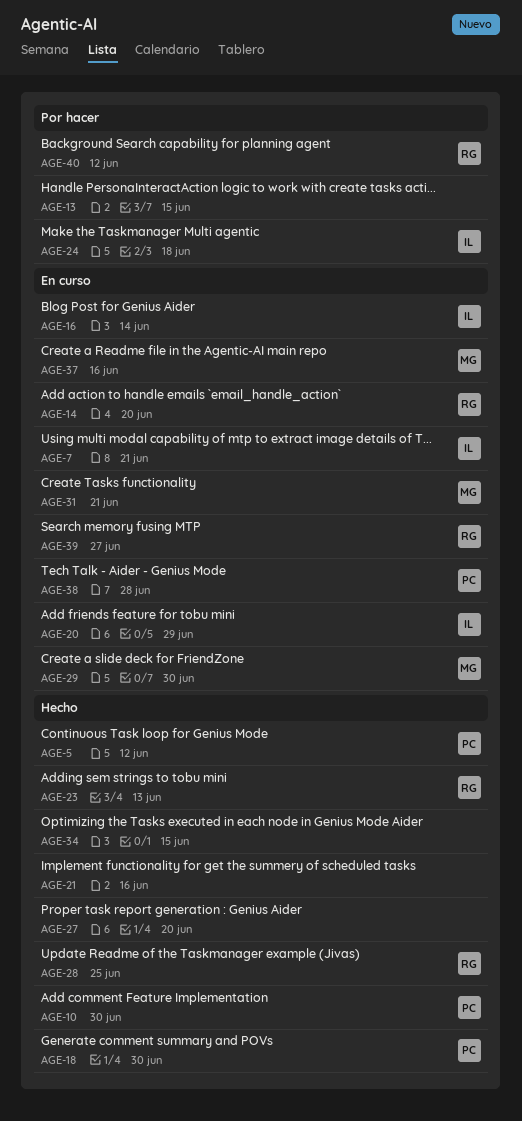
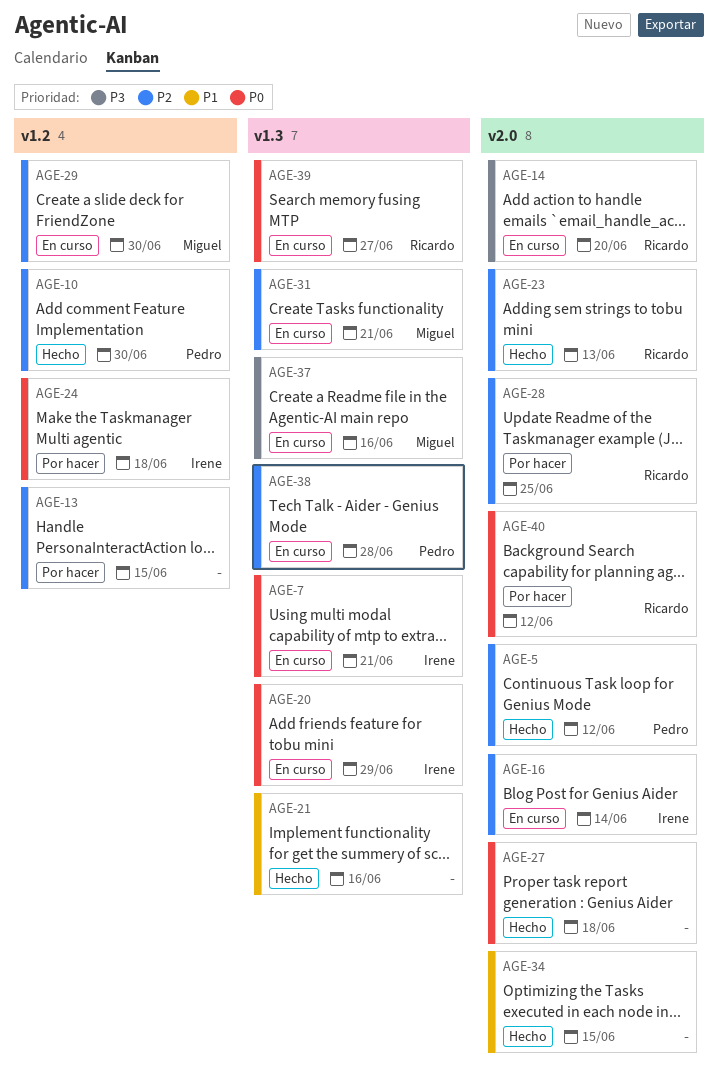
AGE-18: present -> none
AGE-27, due: Jun 20 -> Jun 18
AGE-28, status: Hecho -> Por hacer

